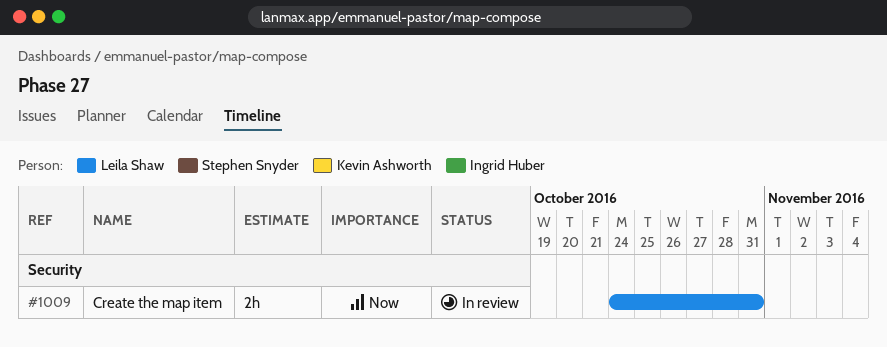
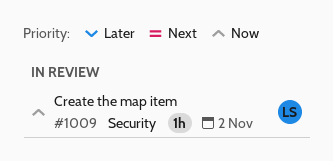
#1009, estimate: 2h -> 1h
#1009, due: Oct 31 -> Nov 2

